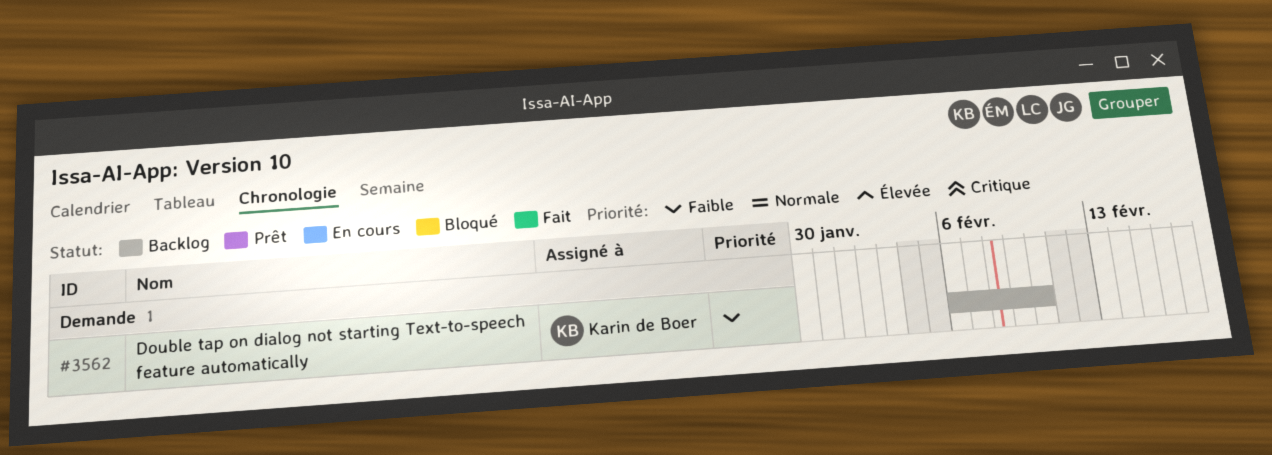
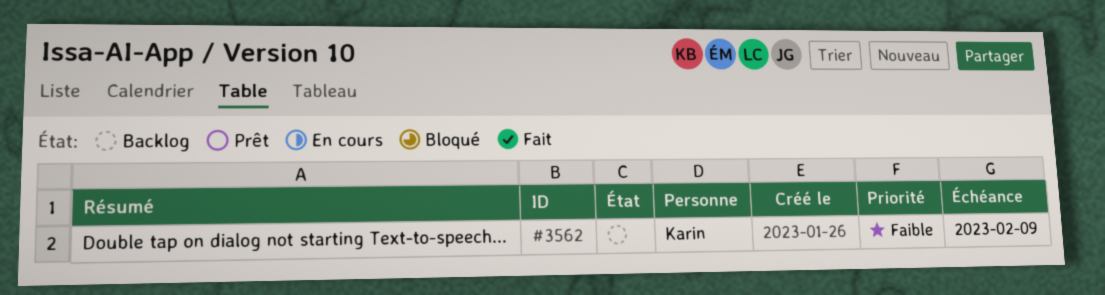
#3562, due: Feb 10 -> Feb 9

